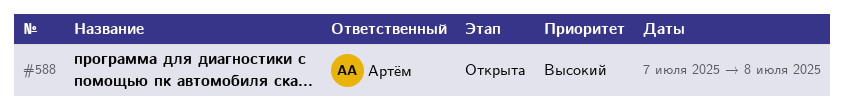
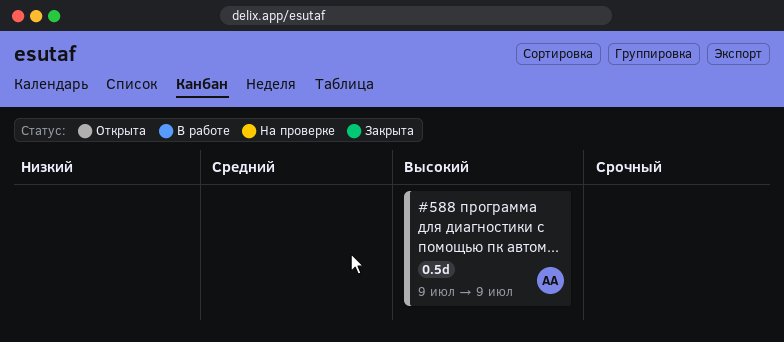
#588, start: Jul 7 -> Jul 9
#588, due: Jul 8 -> Jul 9

